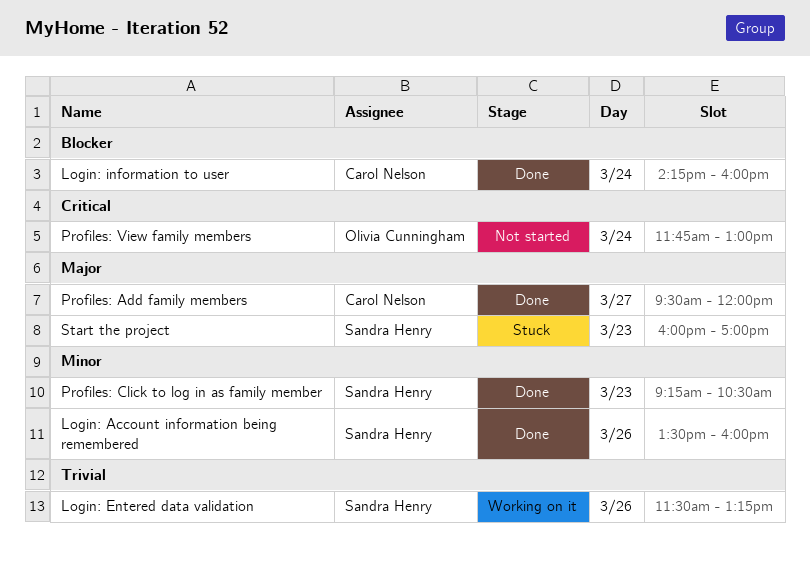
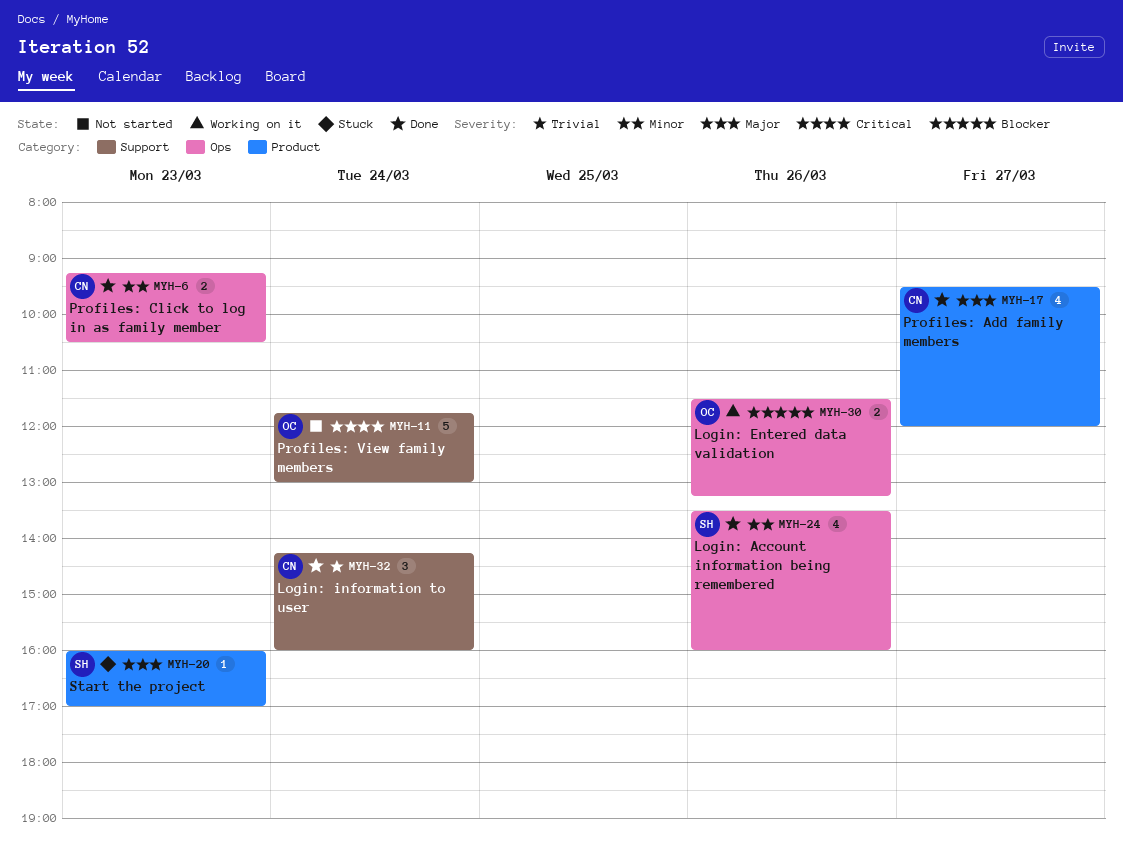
Login: Entered data validation, owner: Sandra Henry -> Olivia Cunningham
Login: Entered data validation, priority: Trivial -> Blocker
Login: information to user, priority: Blocker -> Trivial
Profiles: Click to log in as family member, owner: Sandra Henry -> Carol Nelson

